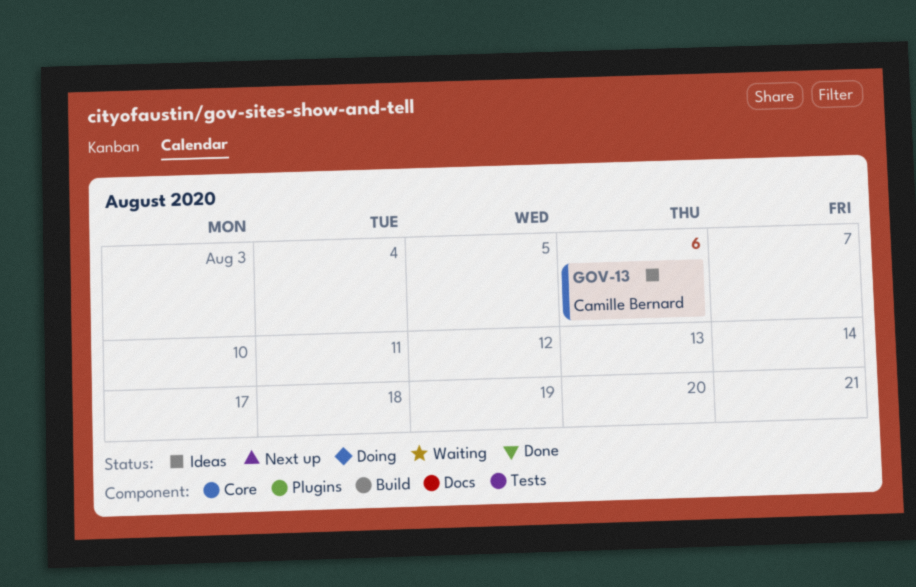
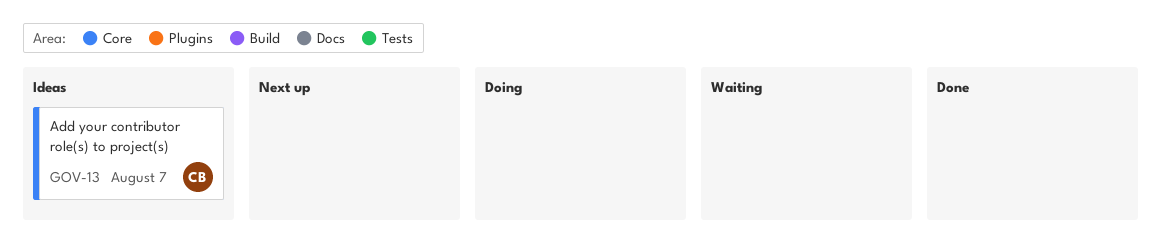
GOV-13, due: Aug 6 -> Aug 7

